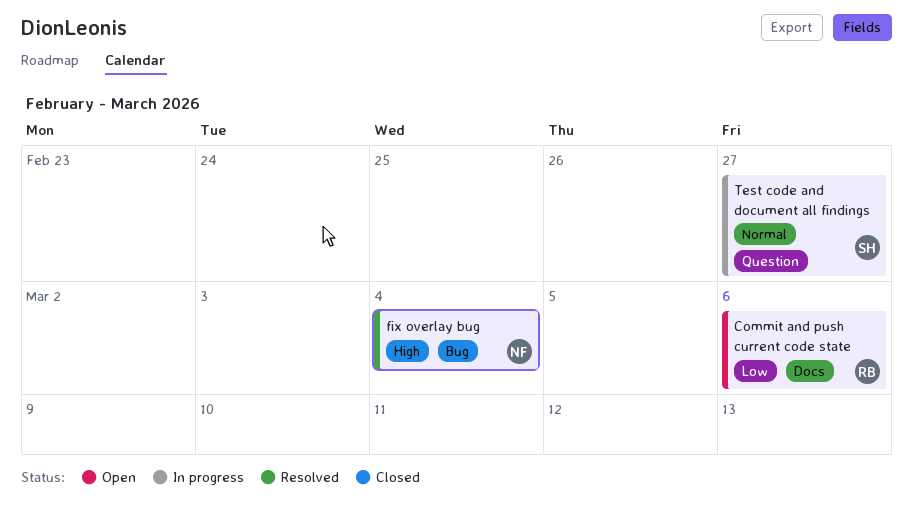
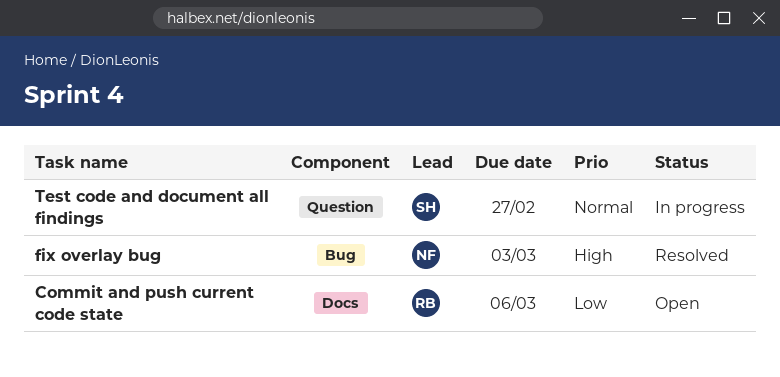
fix overlay bug, due: Mar 4 -> Mar 3

